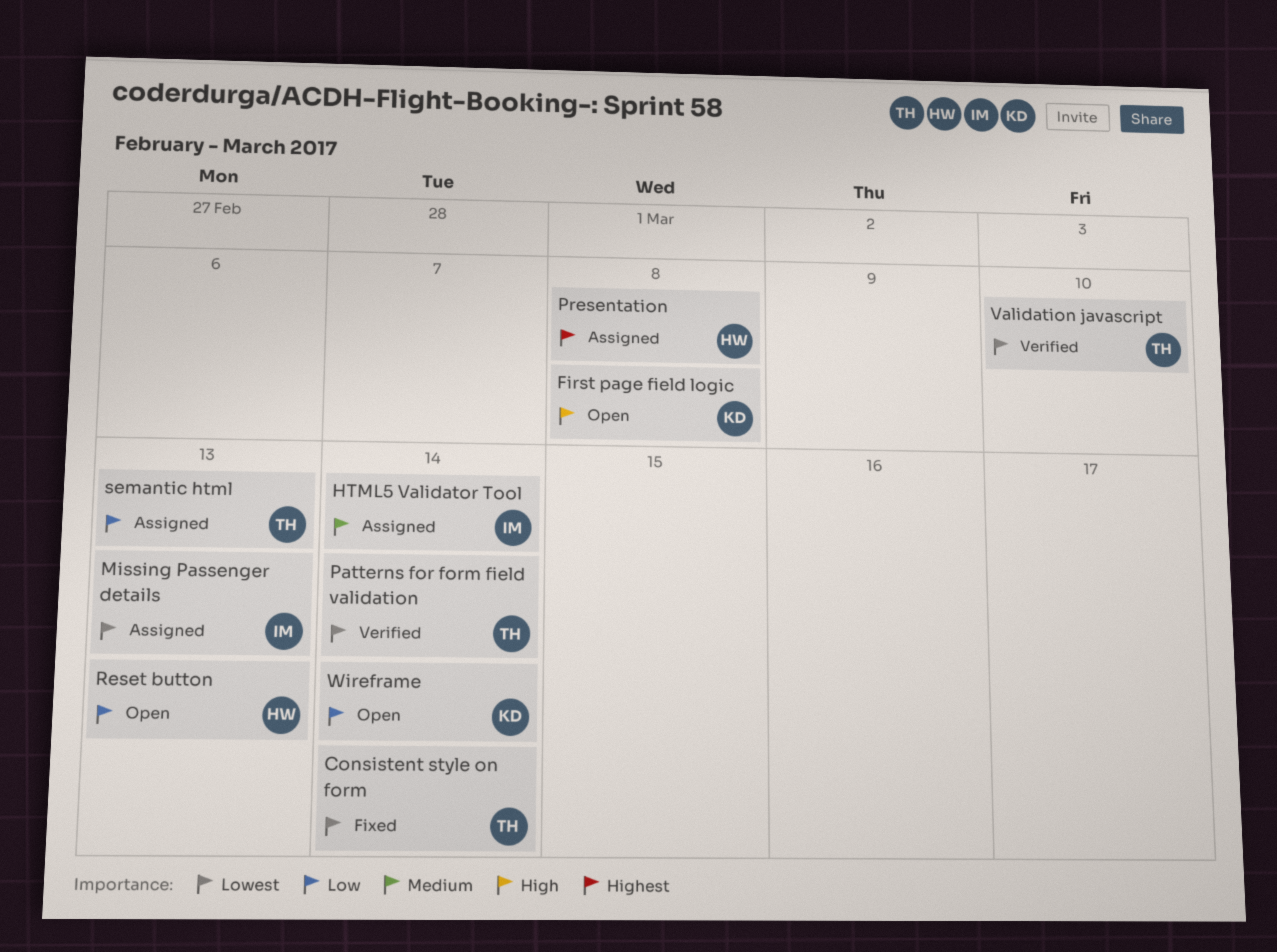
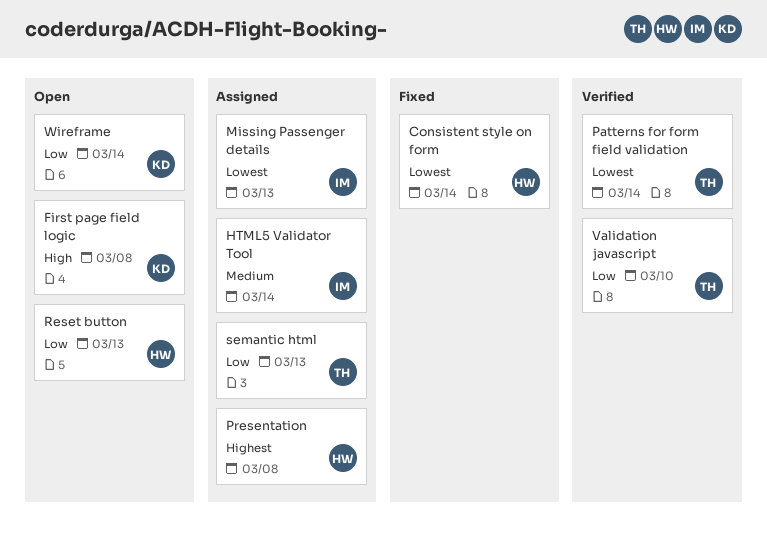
Consistent style on form, owner: TH -> HW
Validation javascript, priority: Lowest -> Low

